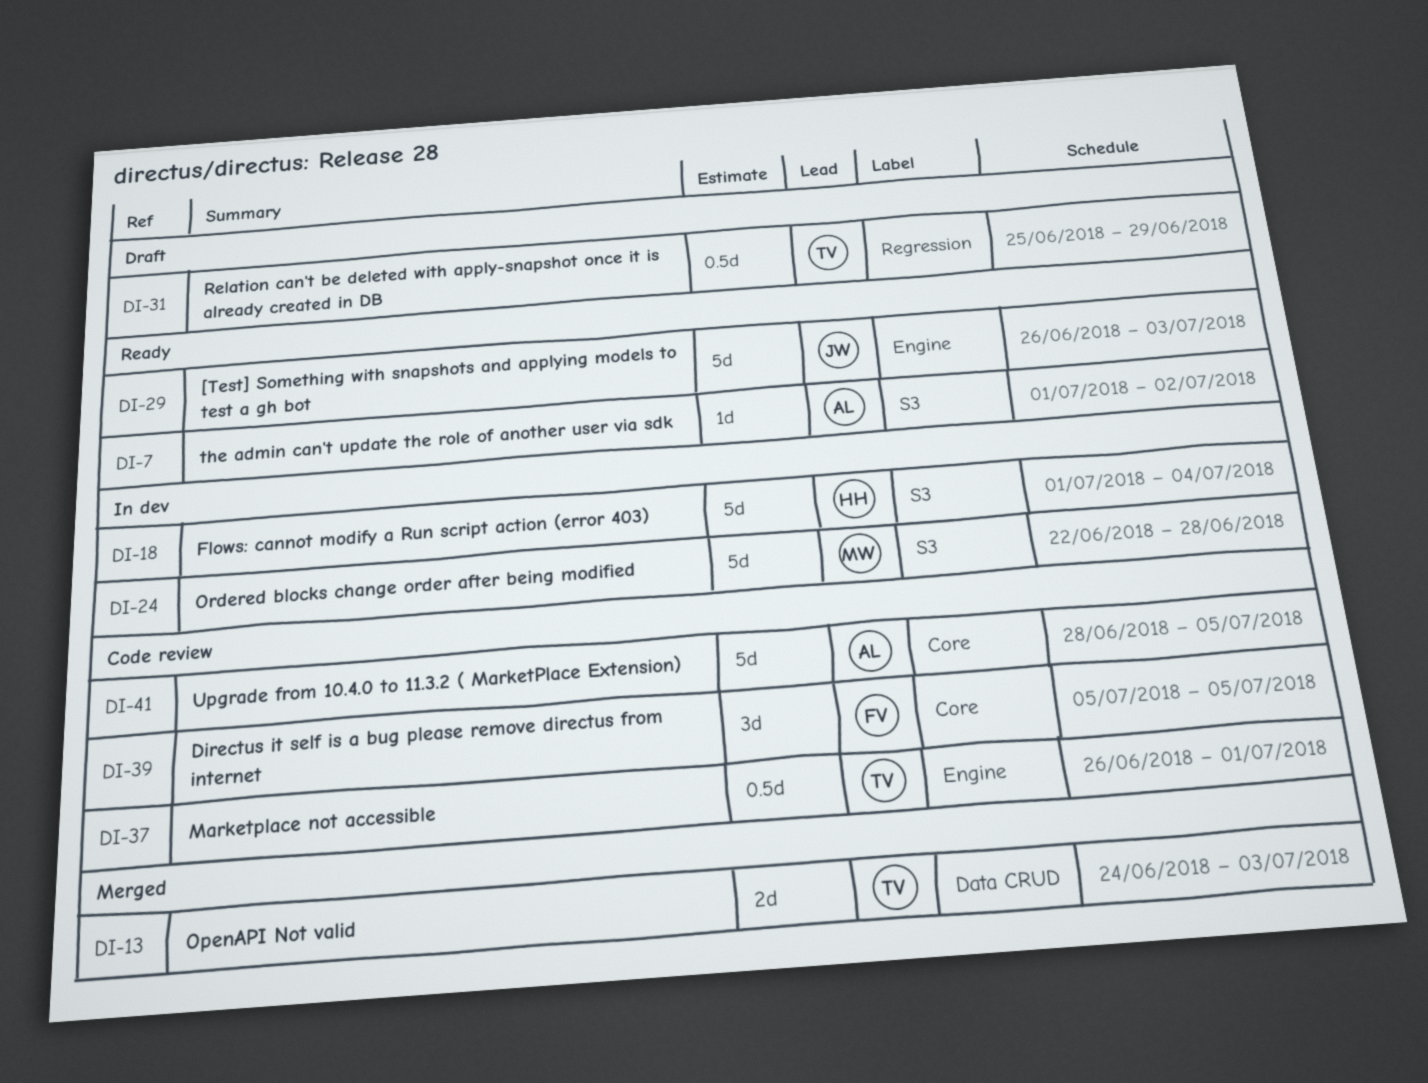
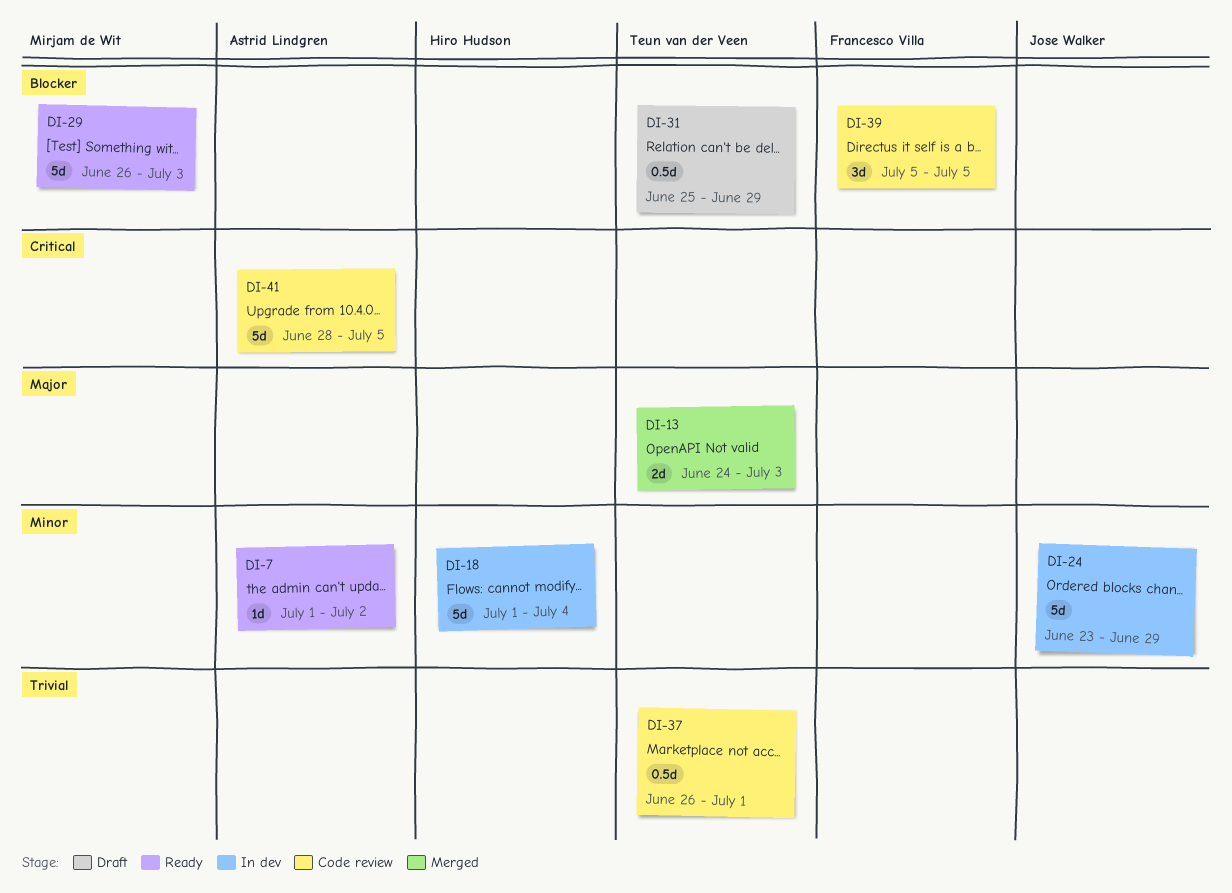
DI-24, owner: Mirjam de Wit -> Jose Walker
DI-24, start: Jun 22 -> Jun 23
DI-24, due: Jun 28 -> Jun 29
DI-29, owner: Jose Walker -> Mirjam de Wit

